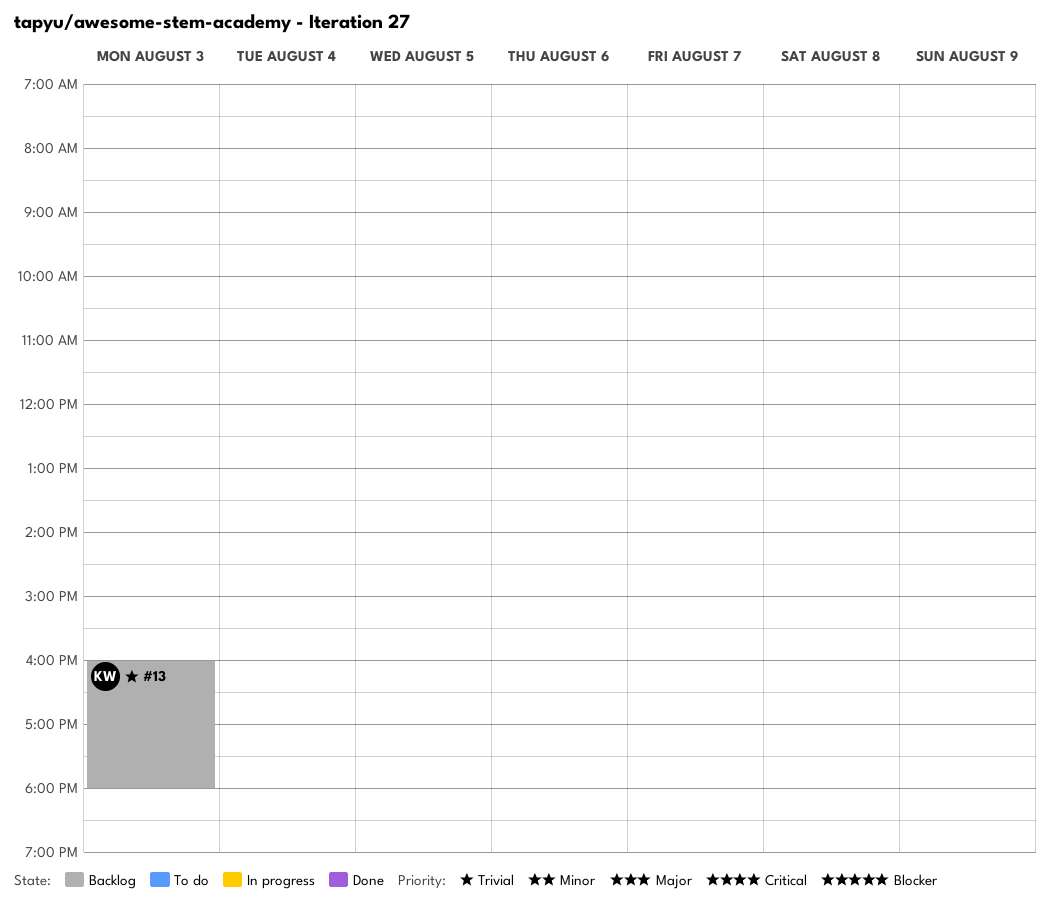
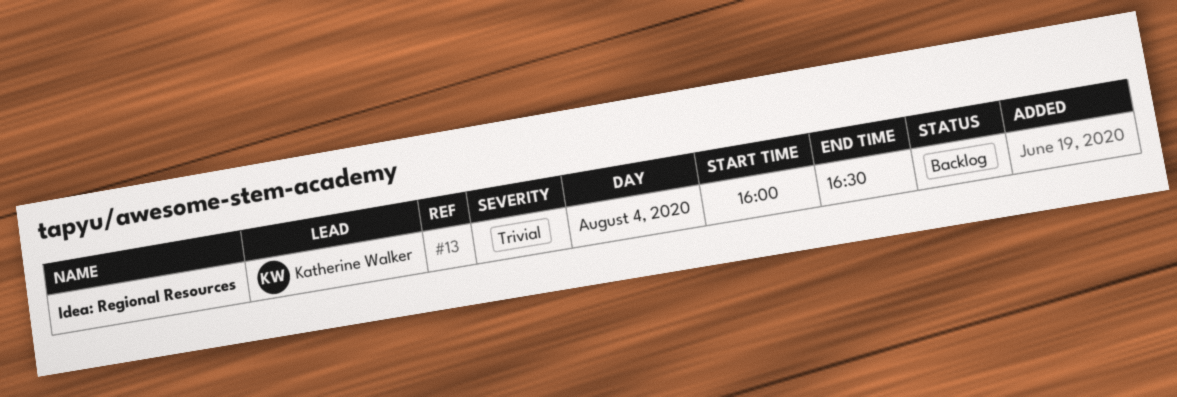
#13, day: Aug 3 -> Aug 4
#13, ends: 18:00 -> 16:30

